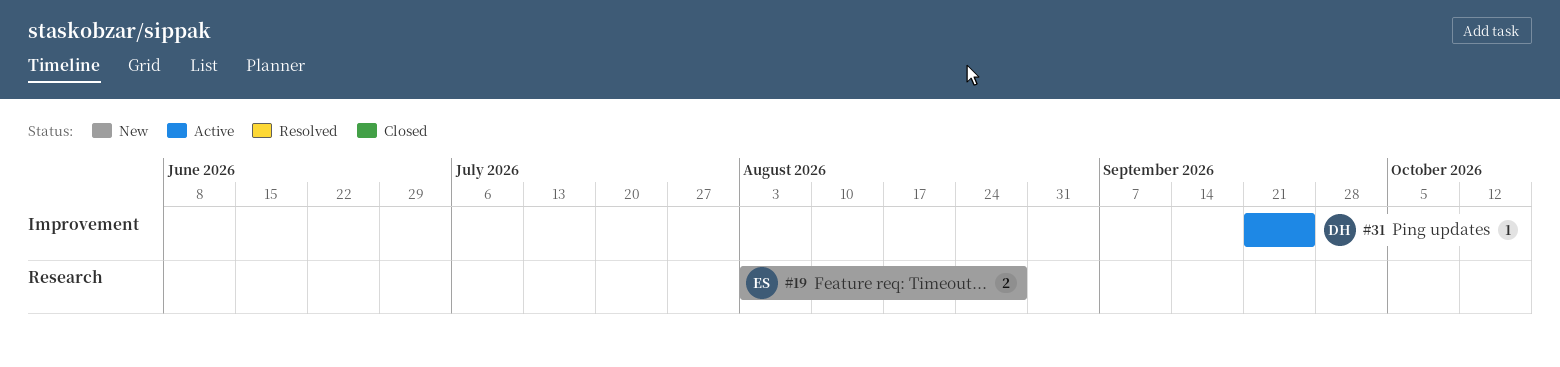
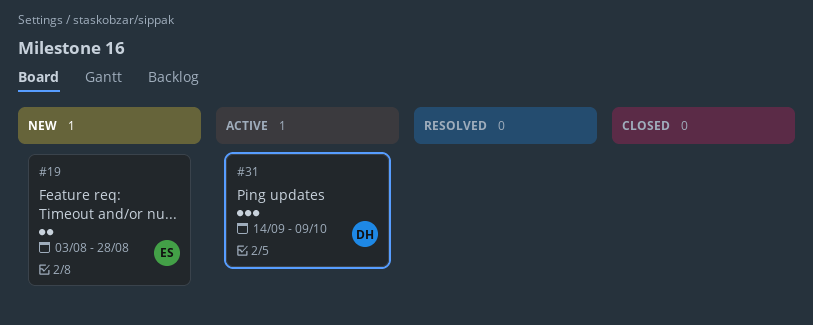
#31, estimate: 1 -> 3
#31, start: Sep 21 -> Sep 14
#31, due: Sep 25 -> Oct 9

